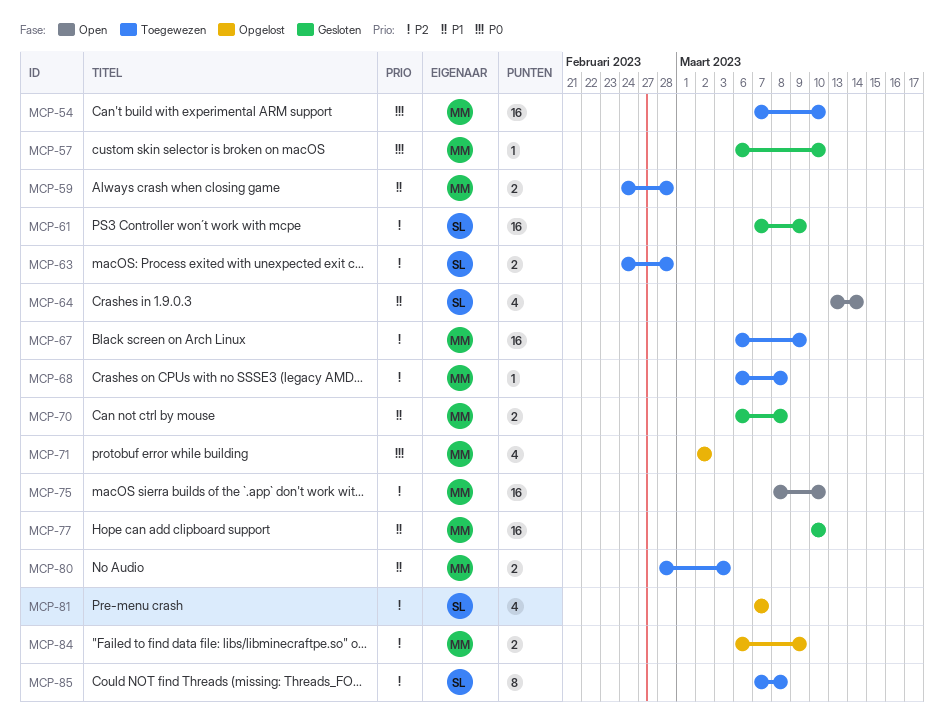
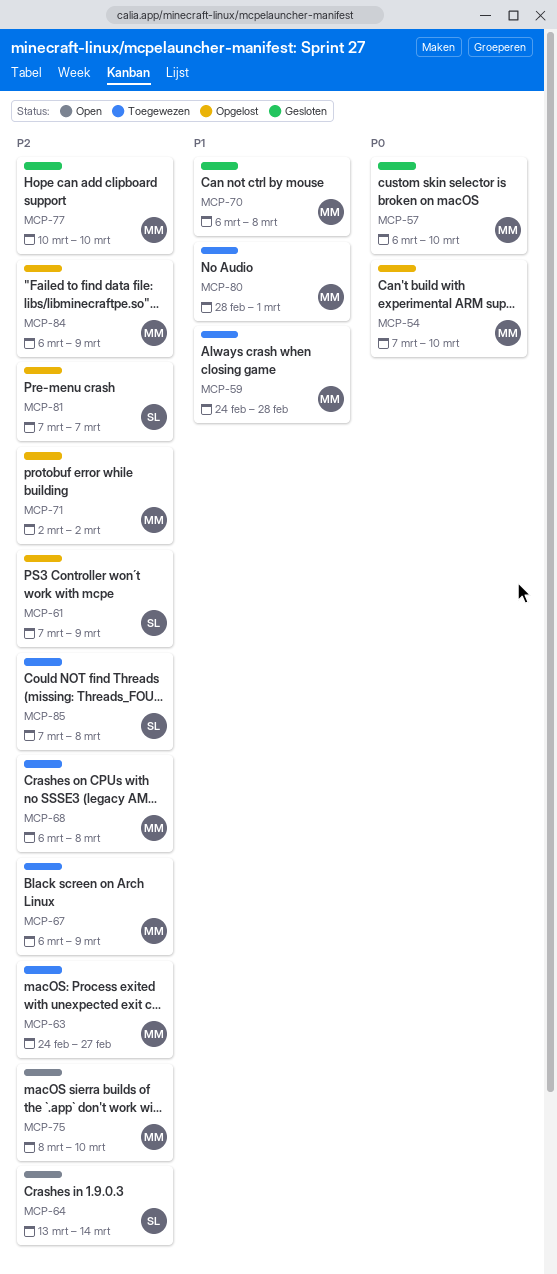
MCP-54, status: Toegewezen -> Opgelost
MCP-61, status: Gesloten -> Opgelost
MCP-63, owner: SL -> MM
MCP-63, due: Feb 28 -> Feb 27
MCP-64, priority: P1 -> P2
MCP-71, priority: P0 -> P2
MCP-77, priority: P1 -> P2
MCP-80, due: Mar 3 -> Mar 1

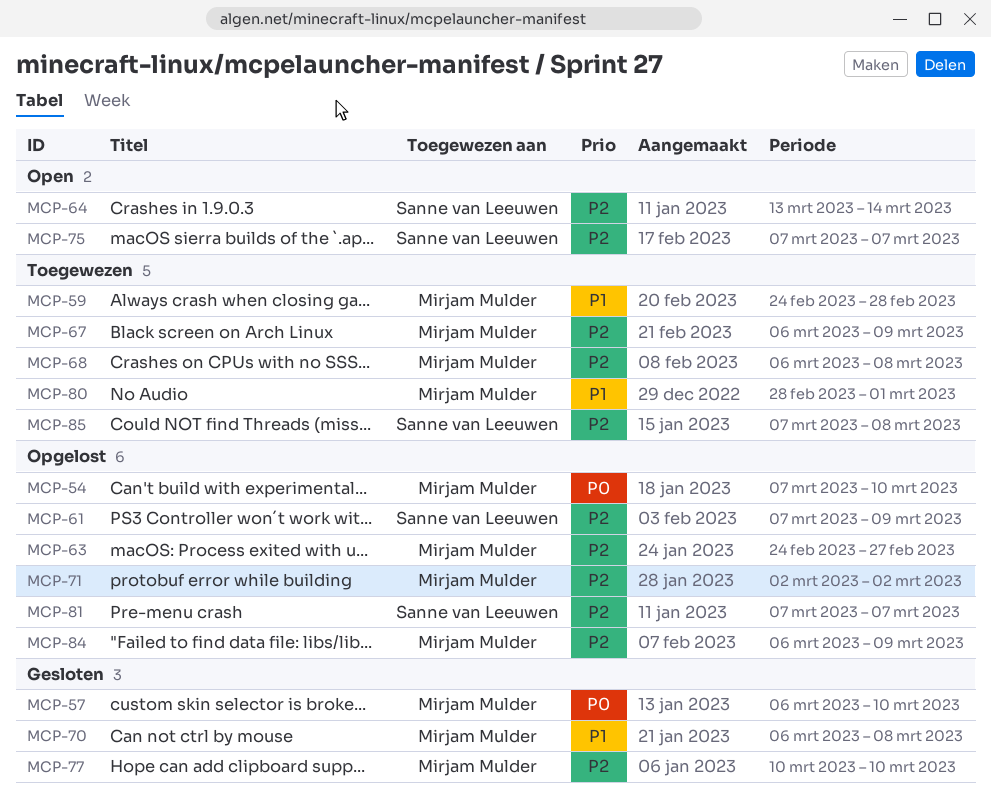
MCP-63, status: Toegewezen -> Opgelost
MCP-75, owner: Mirjam Mulder -> Sanne van Leeuwen
MCP-75, start: Mar 8 -> Mar 7
MCP-75, due: Mar 10 -> Mar 7

